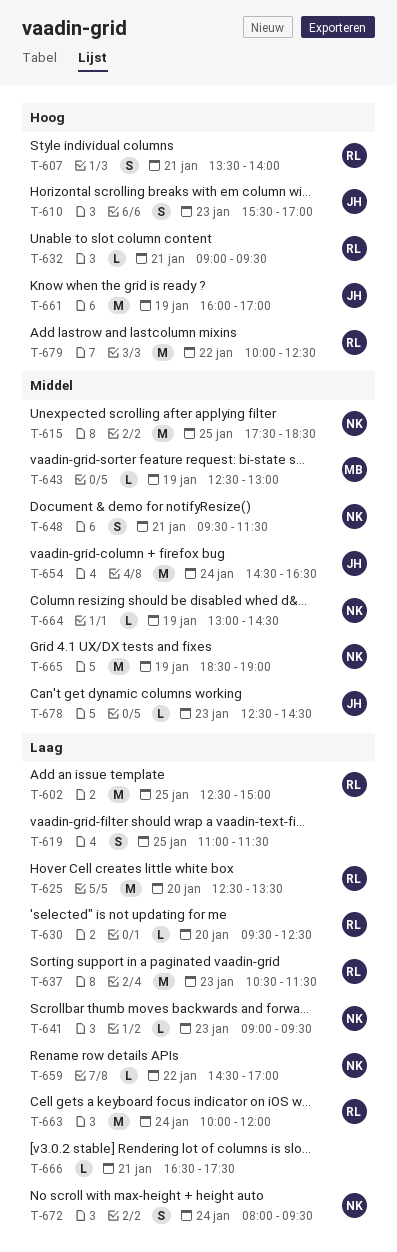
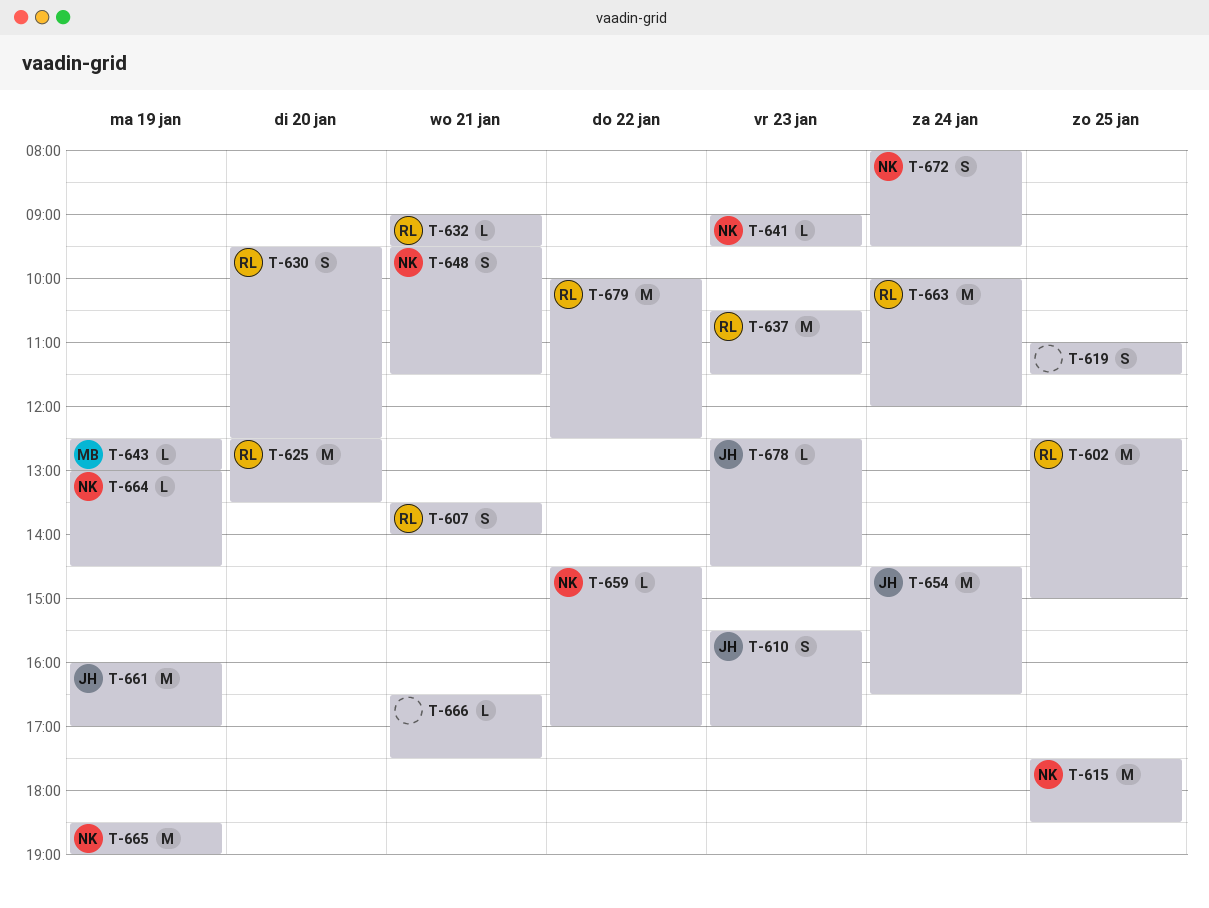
T-630, estimate: L -> S

